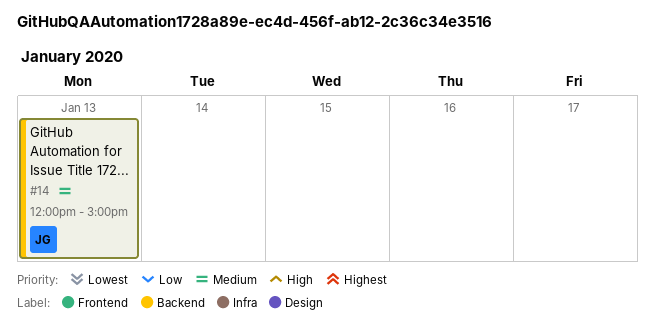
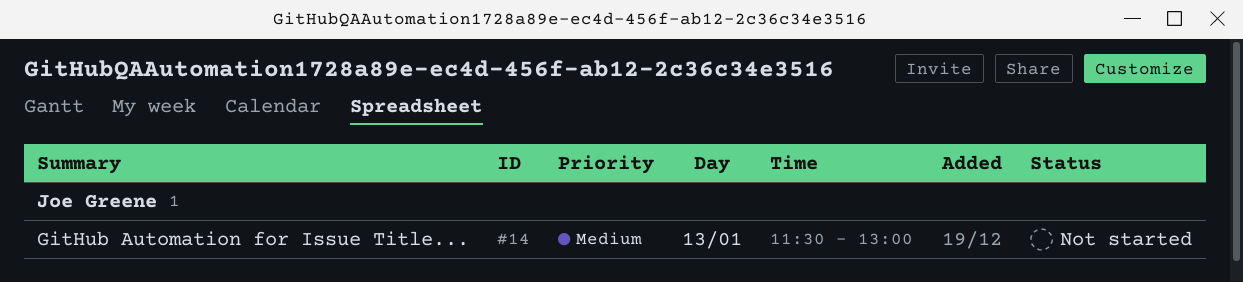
#14, begins: 12:00 -> 11:30
#14, ends: 15:00 -> 13:00

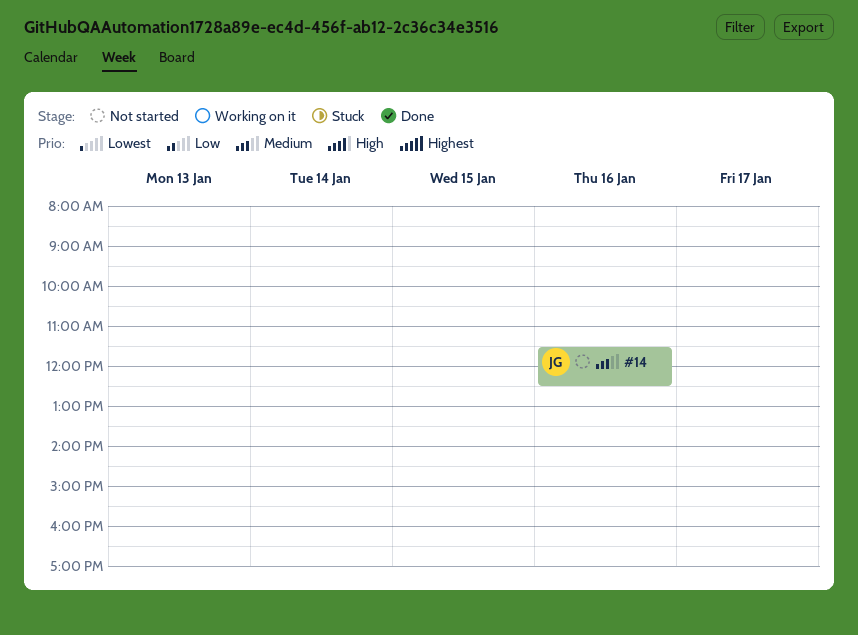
#14, day: Jan 13 -> Jan 16
#14, ends: 13:00 -> 12:30

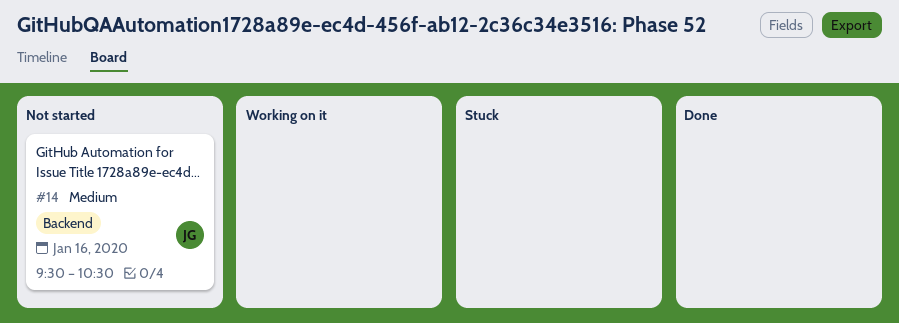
#14, begins: 11:30 -> 09:30
#14, ends: 12:30 -> 10:30

